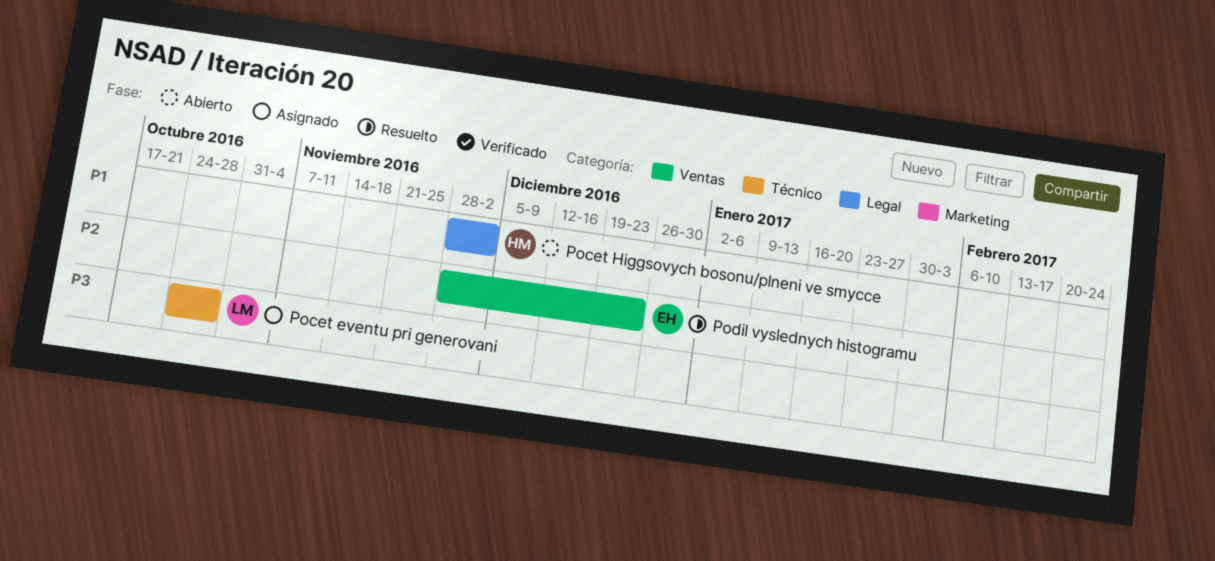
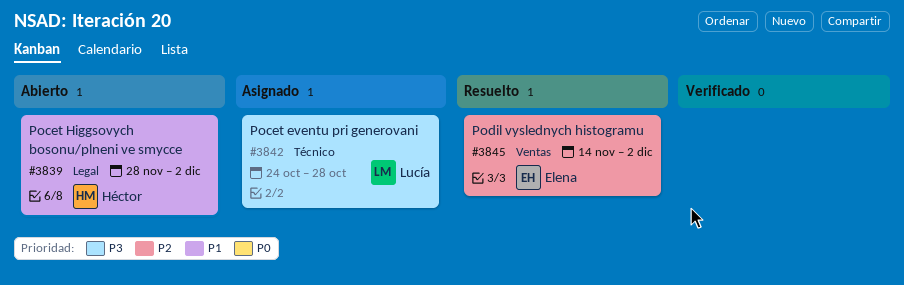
Podil vyslednych histogramu, start: Nov 28 -> Nov 14
Podil vyslednych histogramu, due: Dec 23 -> Dec 2

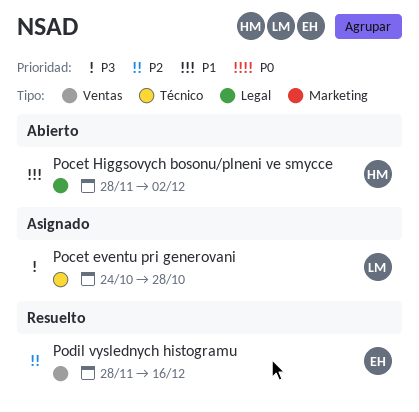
Podil vyslednych histogramu, start: Nov 14 -> Nov 28
Podil vyslednych histogramu, due: Dec 2 -> Dec 16

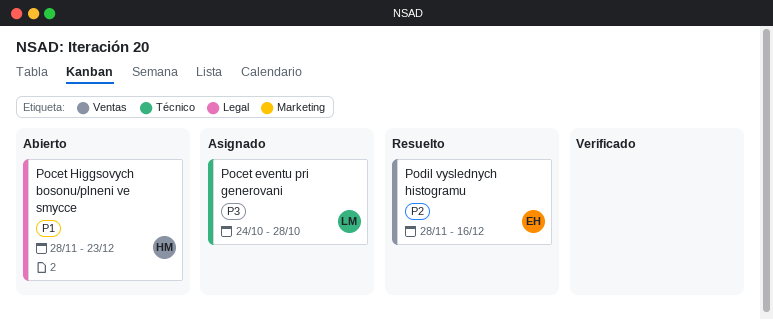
Pocet Higgsovych bosonu/plneni ve smycce, due: Dec 2 -> Dec 23

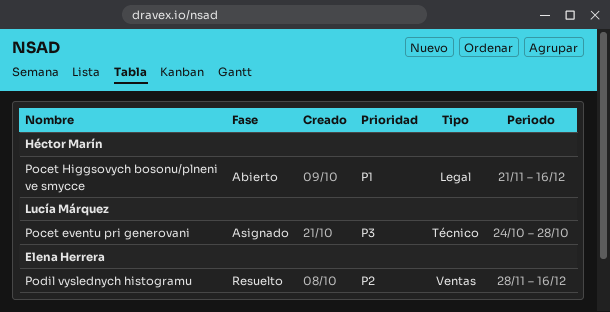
Pocet Higgsovych bosonu/plneni ve smycce, start: Nov 28 -> Nov 21
Pocet Higgsovych bosonu/plneni ve smycce, due: Dec 23 -> Dec 16

